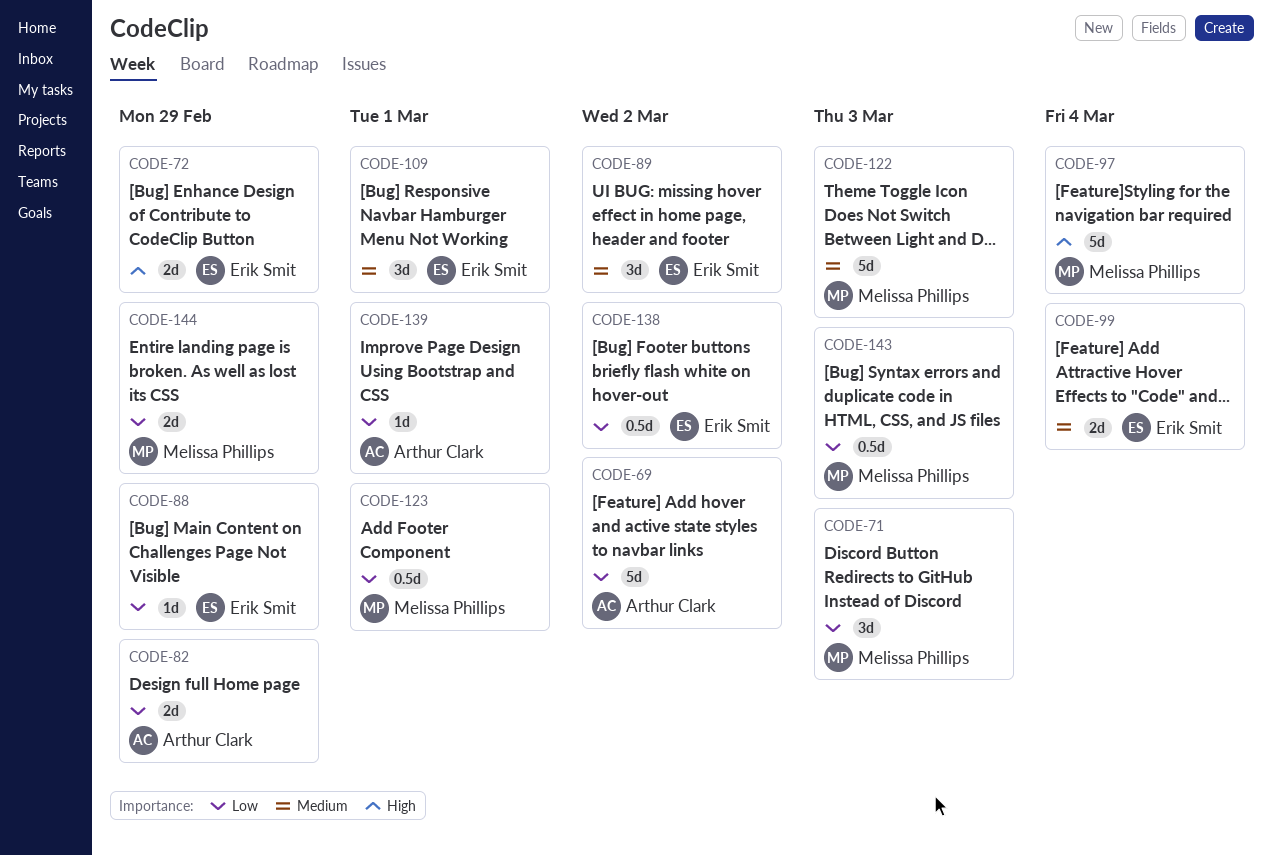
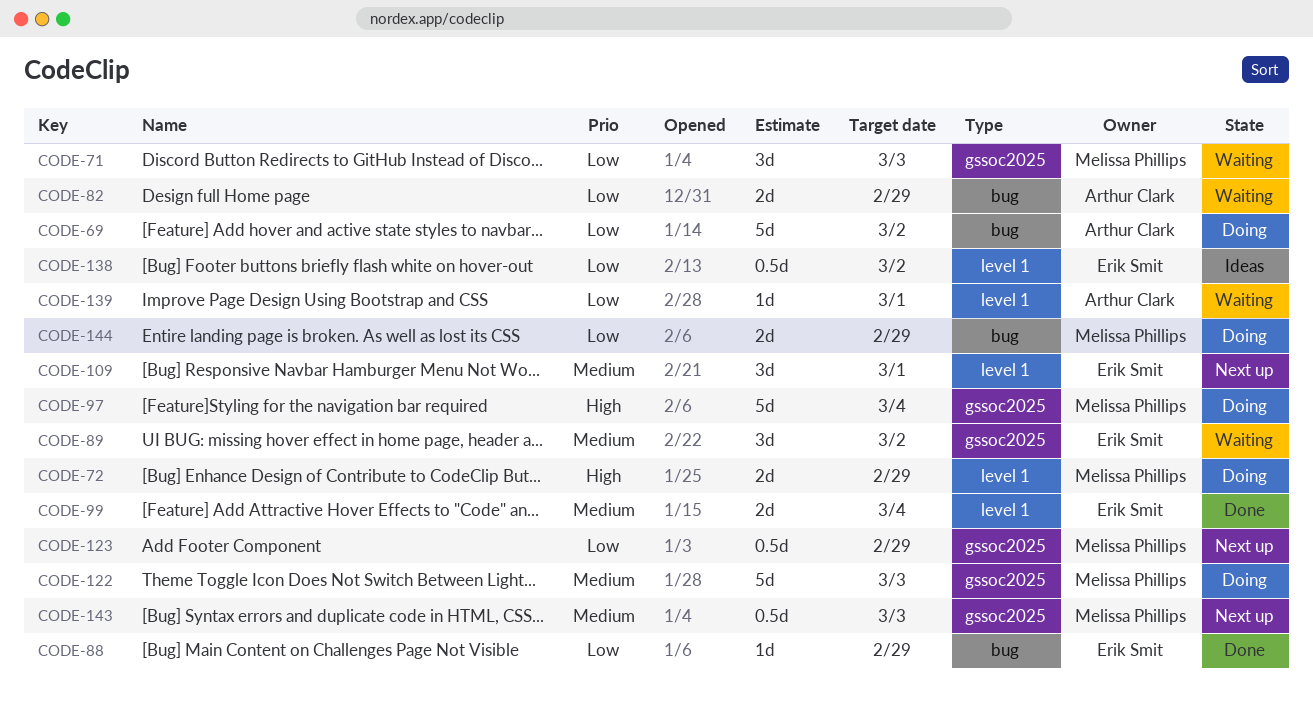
CODE-72, owner: Erik Smit -> Melissa Phillips
CODE-123, due: Mar 1 -> Feb 29
CODE-143, priority: Low -> Medium

